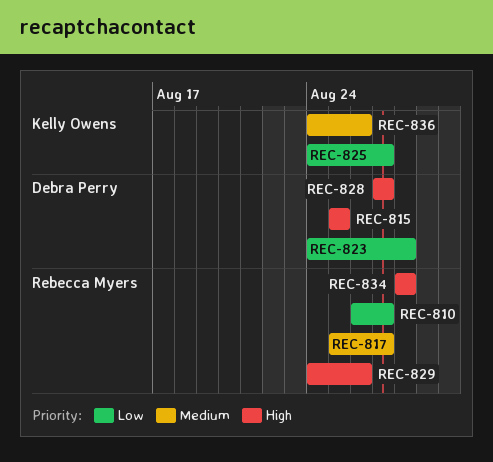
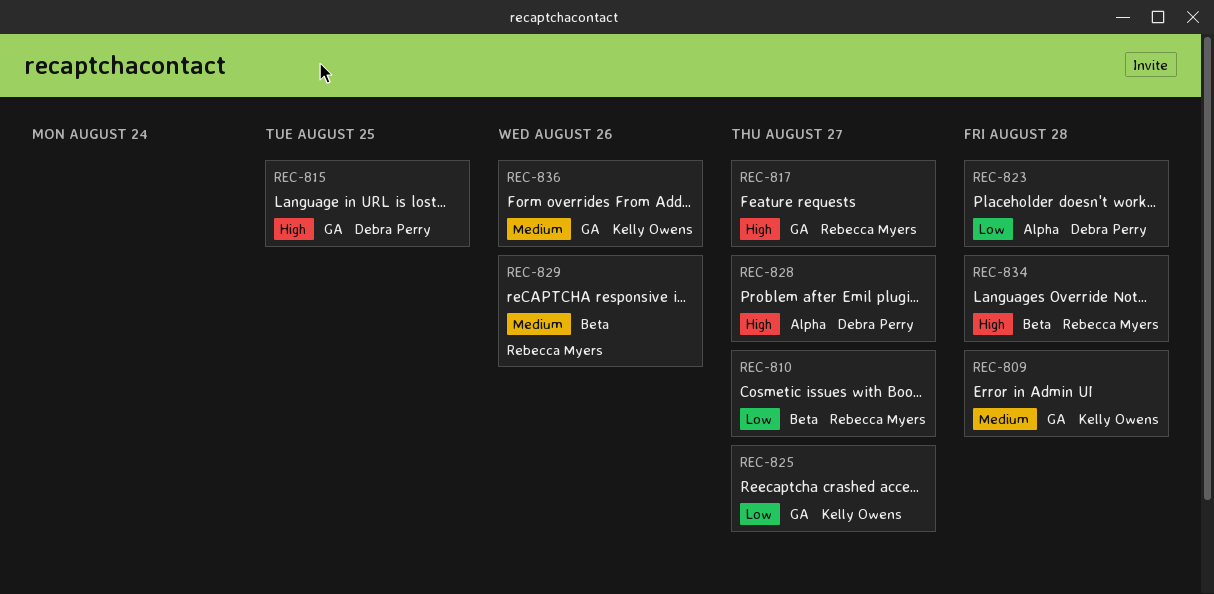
REC-809: none -> present
REC-817, priority: Medium -> High
REC-829, priority: High -> Medium

